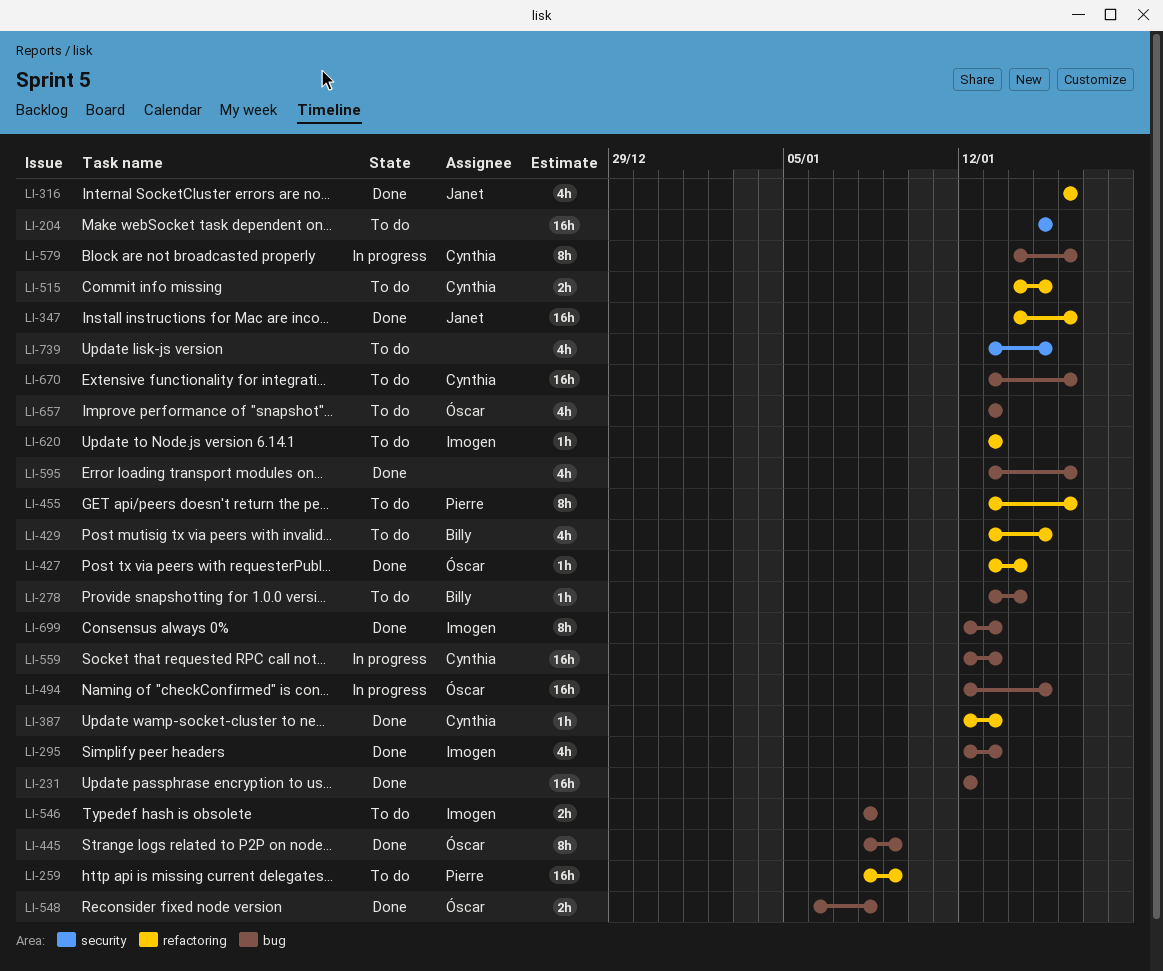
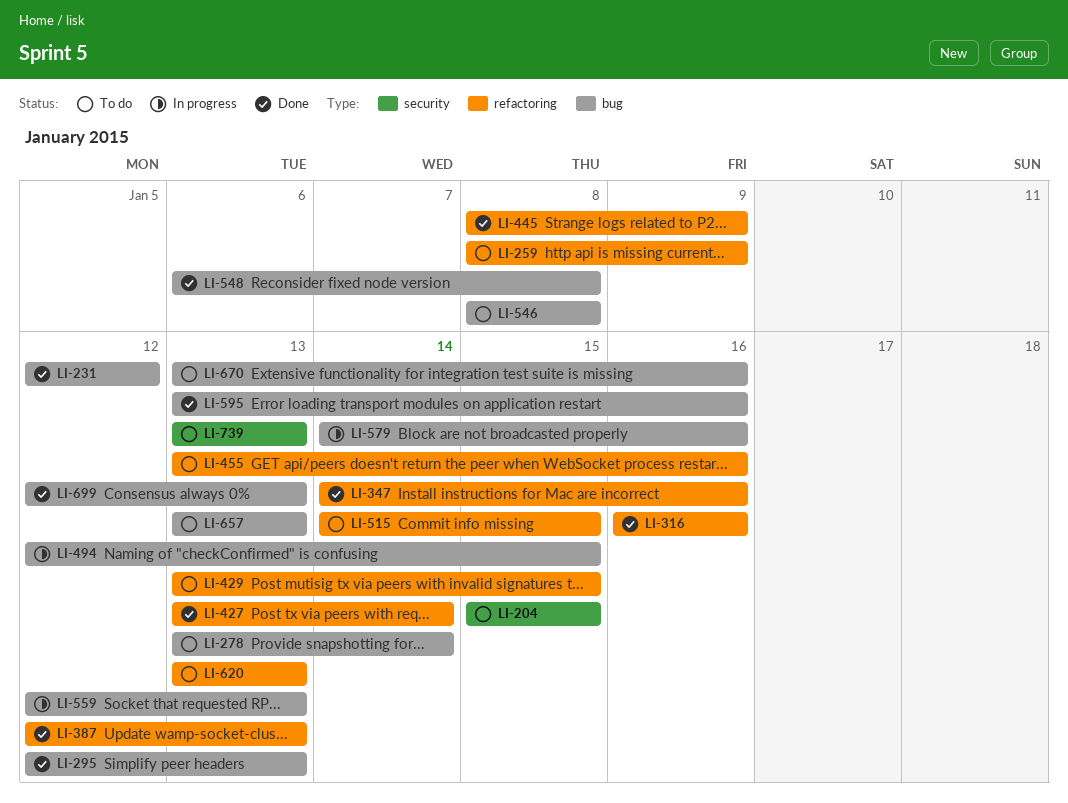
LI-445, label: bug -> refactoring
LI-739, due: Jan 15 -> Jan 13

